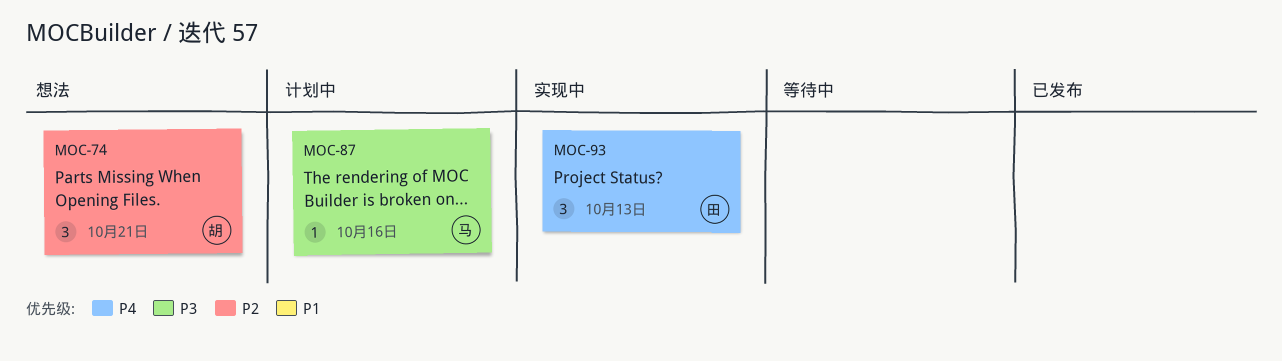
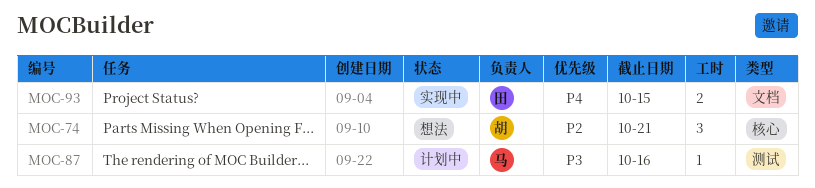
MOC-93, estimate: 3 -> 2
MOC-93, due: Oct 13 -> Oct 15

